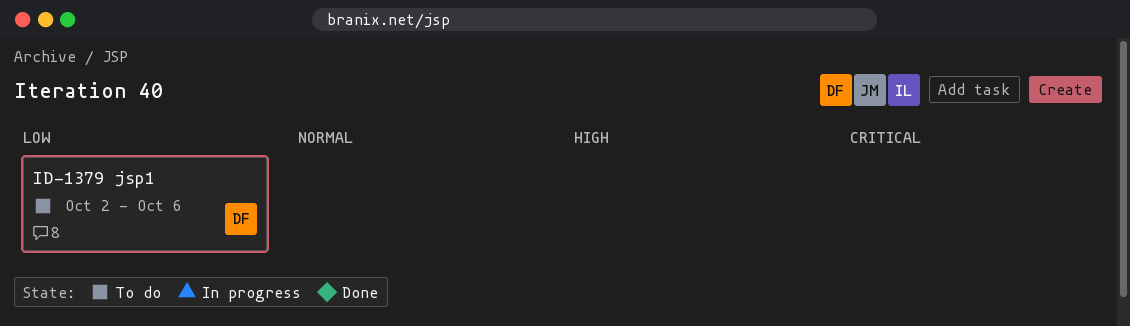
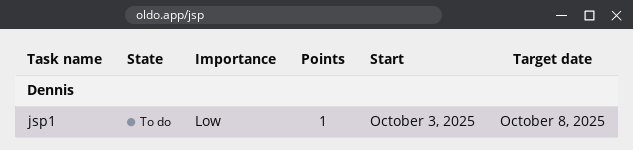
jsp1, start: Oct 2 -> Oct 3
jsp1, due: Oct 6 -> Oct 8

